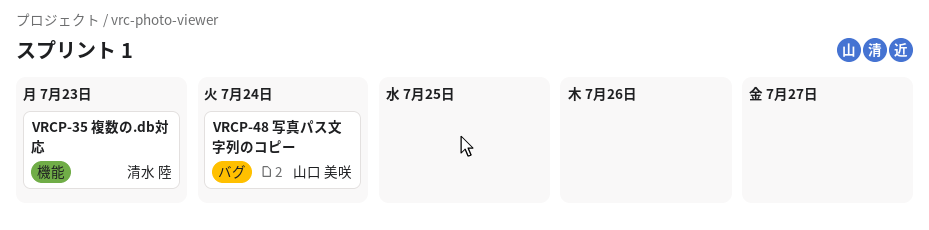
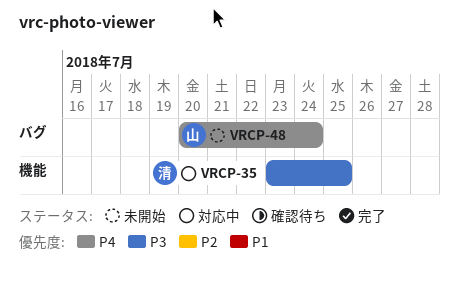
VRCP-35, due: Jul 23 -> Jul 25

